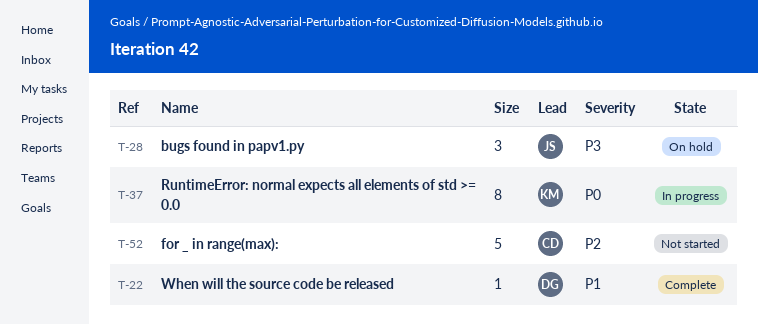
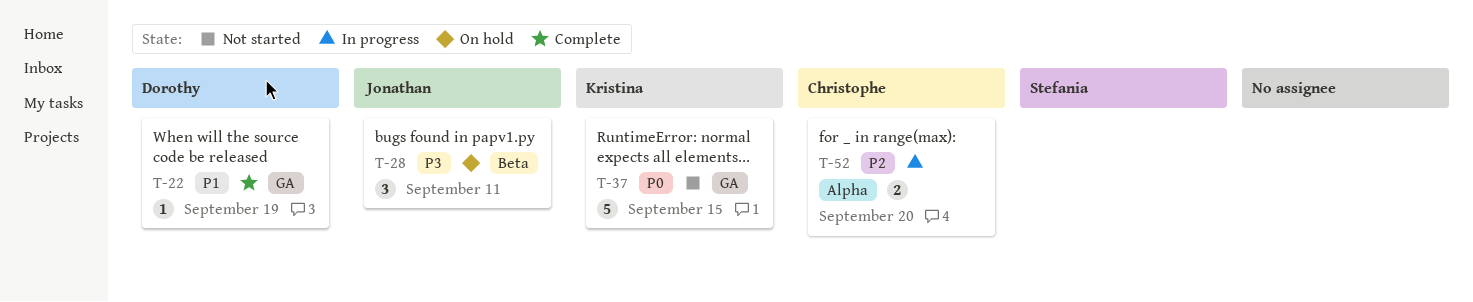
T-37, status: In progress -> Not started
T-37, estimate: 8 -> 5
T-52, status: Not started -> In progress
T-52, estimate: 5 -> 2

